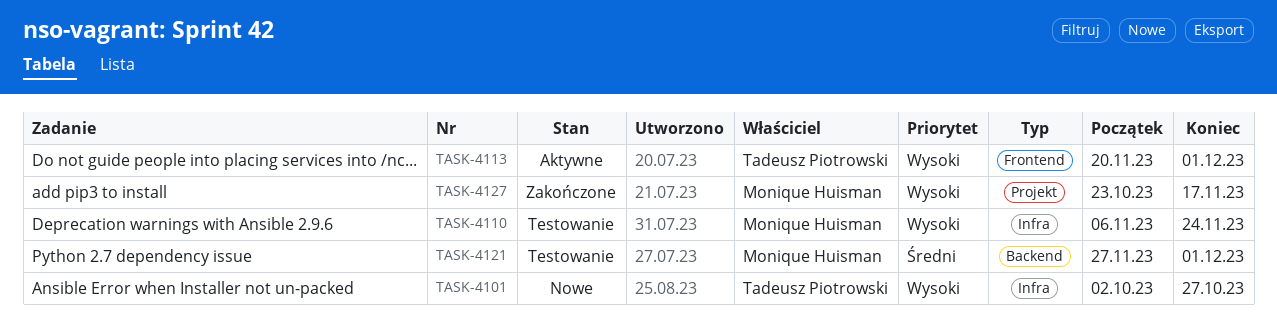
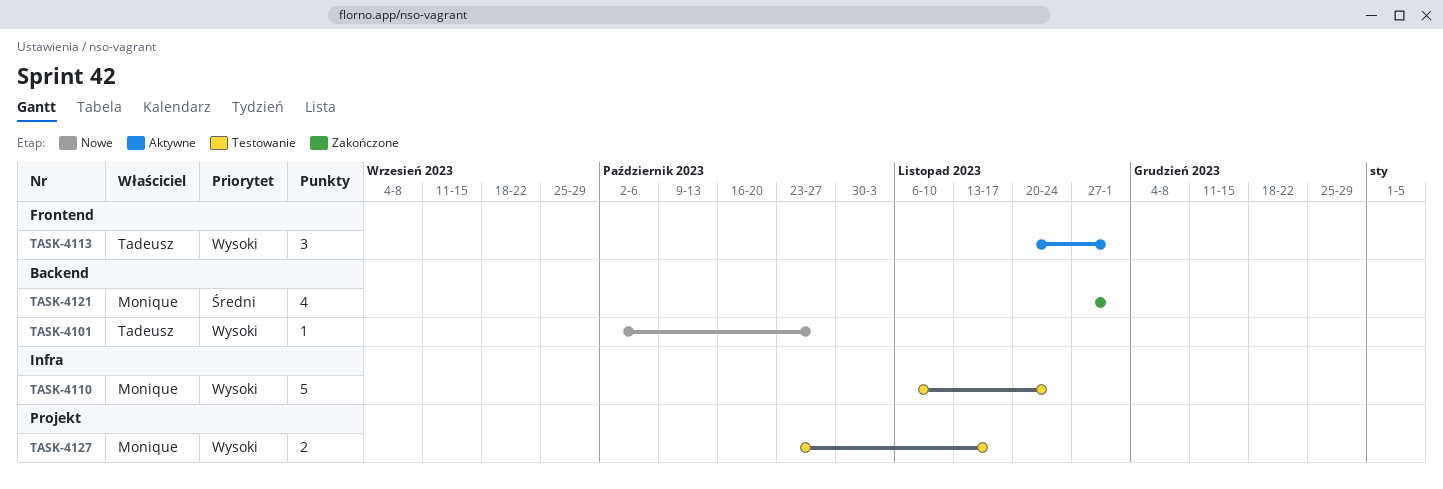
TASK-4101, label: Infra -> Backend
TASK-4121, status: Testowanie -> Zakończone
TASK-4127, status: Zakończone -> Testowanie

